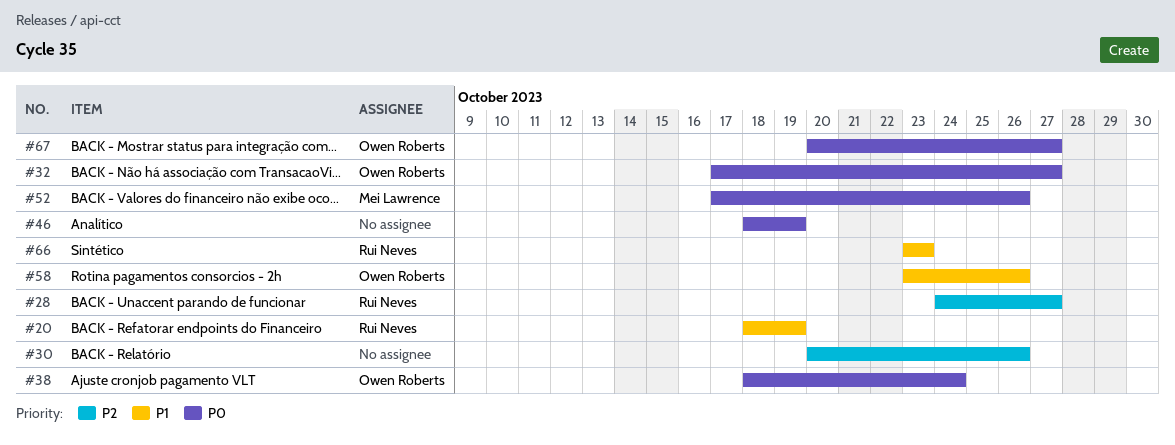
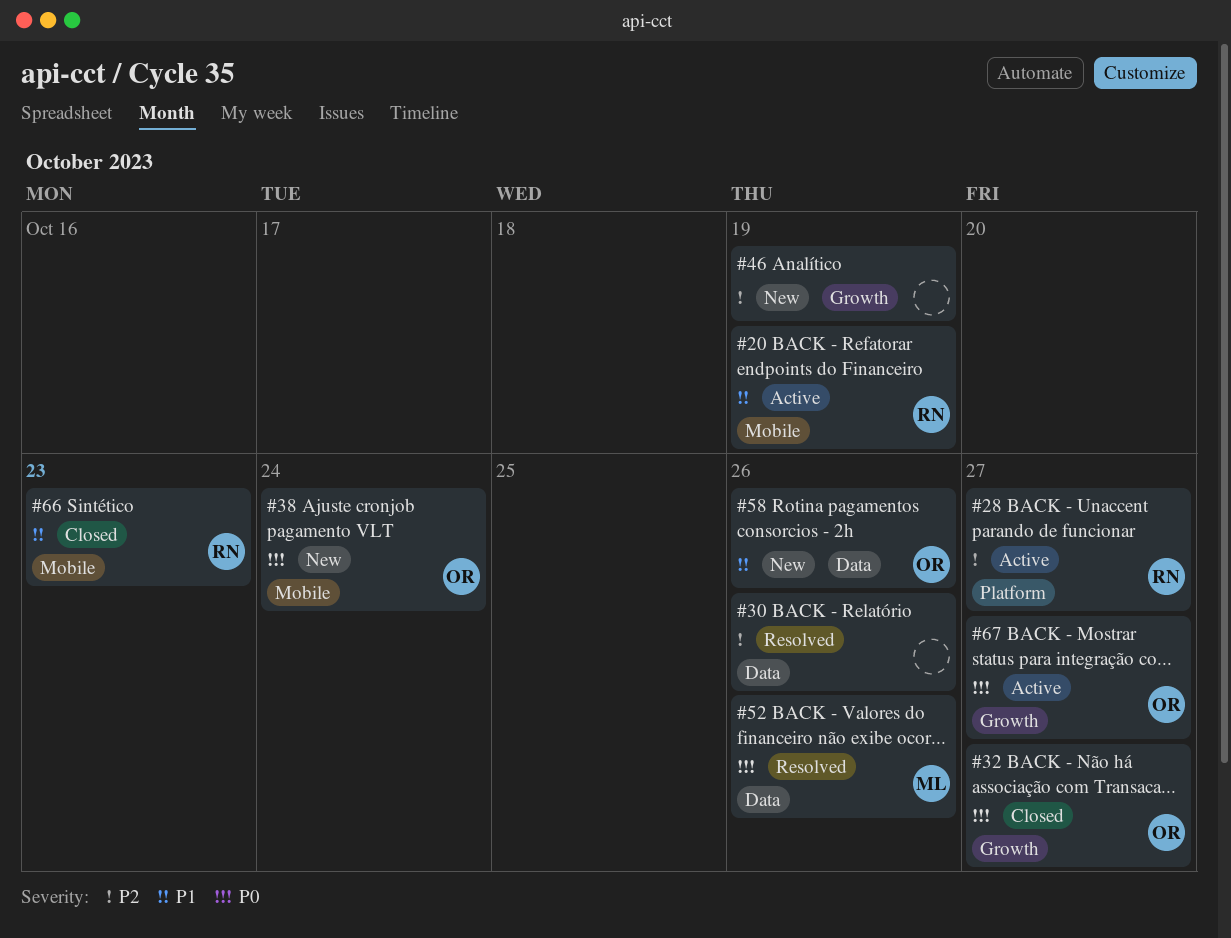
#46, priority: P0 -> P2

